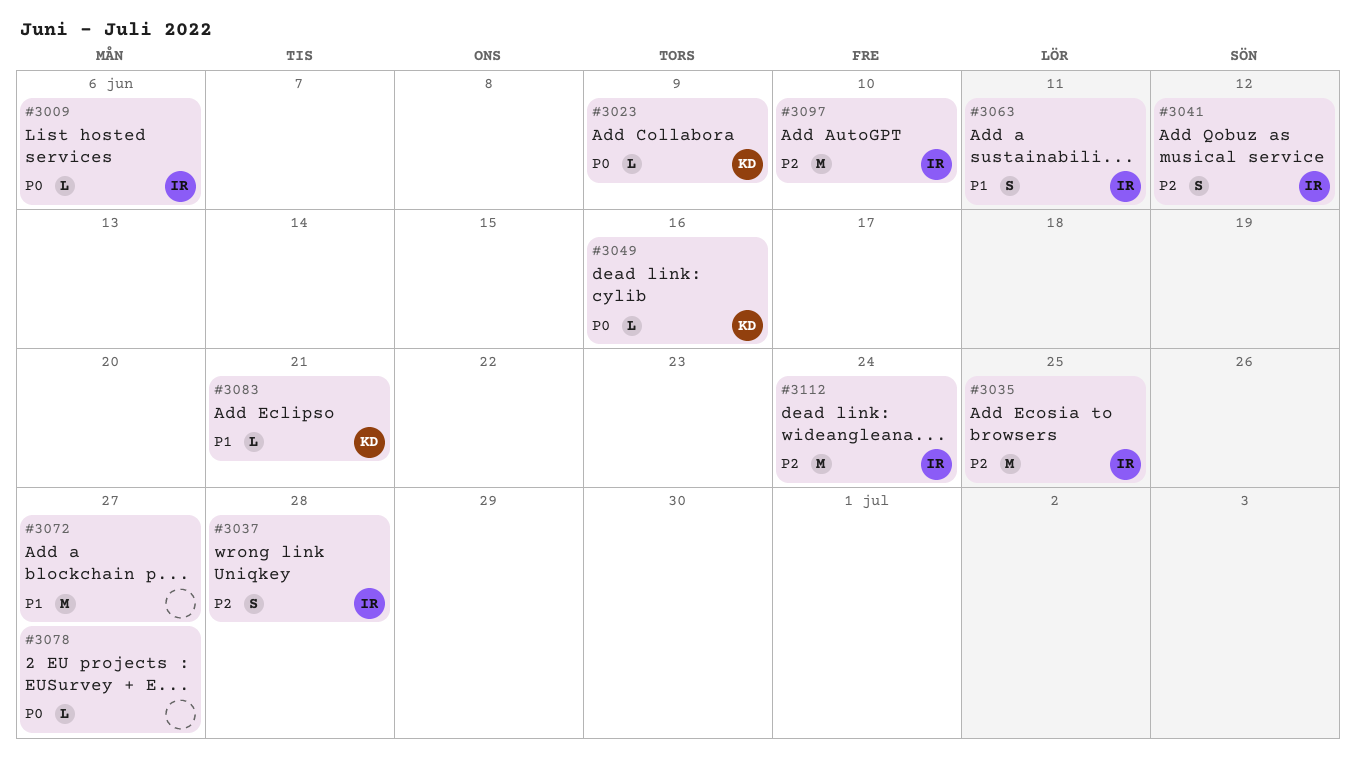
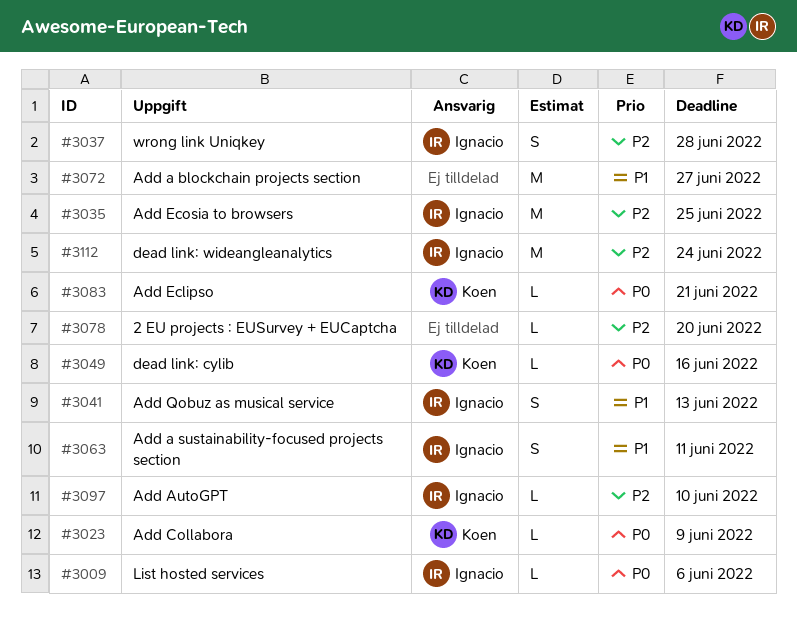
#3041, priority: P2 -> P1
#3041, due: Jun 12 -> Jun 13
#3078, priority: P0 -> P2
#3078, due: Jun 27 -> Jun 20
#3083, priority: P1 -> P0
#3097, estimate: M -> L

